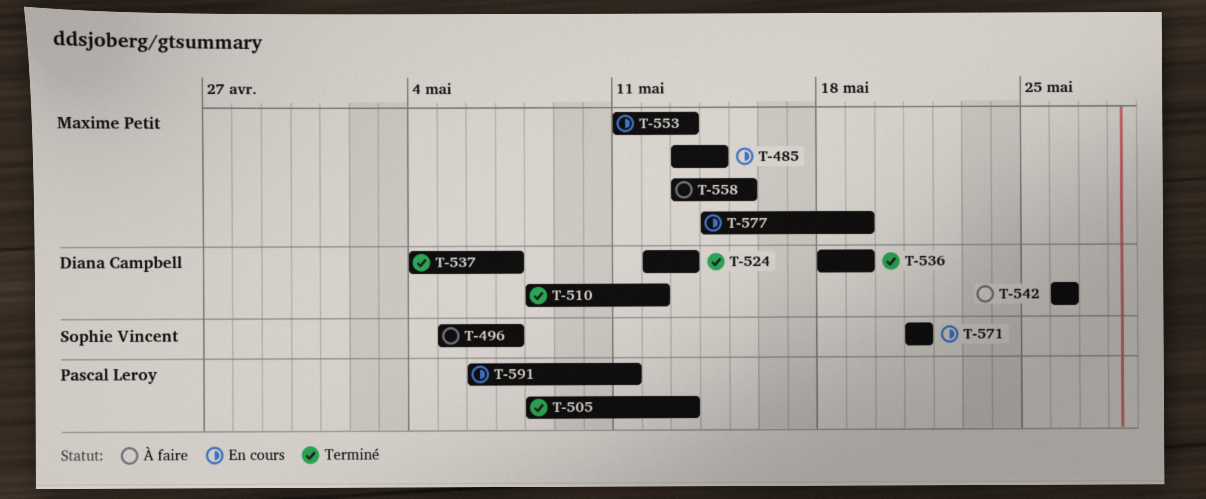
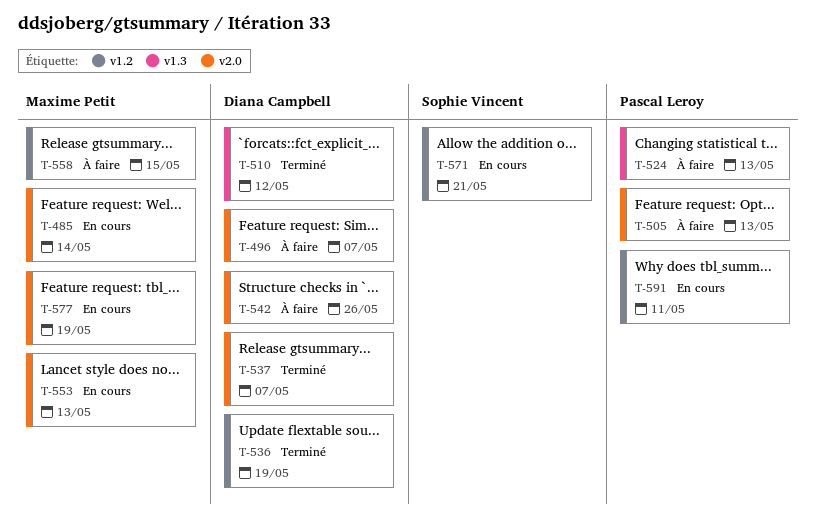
T-496, owner: Sophie Vincent -> Diana Campbell
T-505, status: Terminé -> À faire
T-524, status: Terminé -> À faire
T-524, owner: Diana Campbell -> Pascal Leroy

